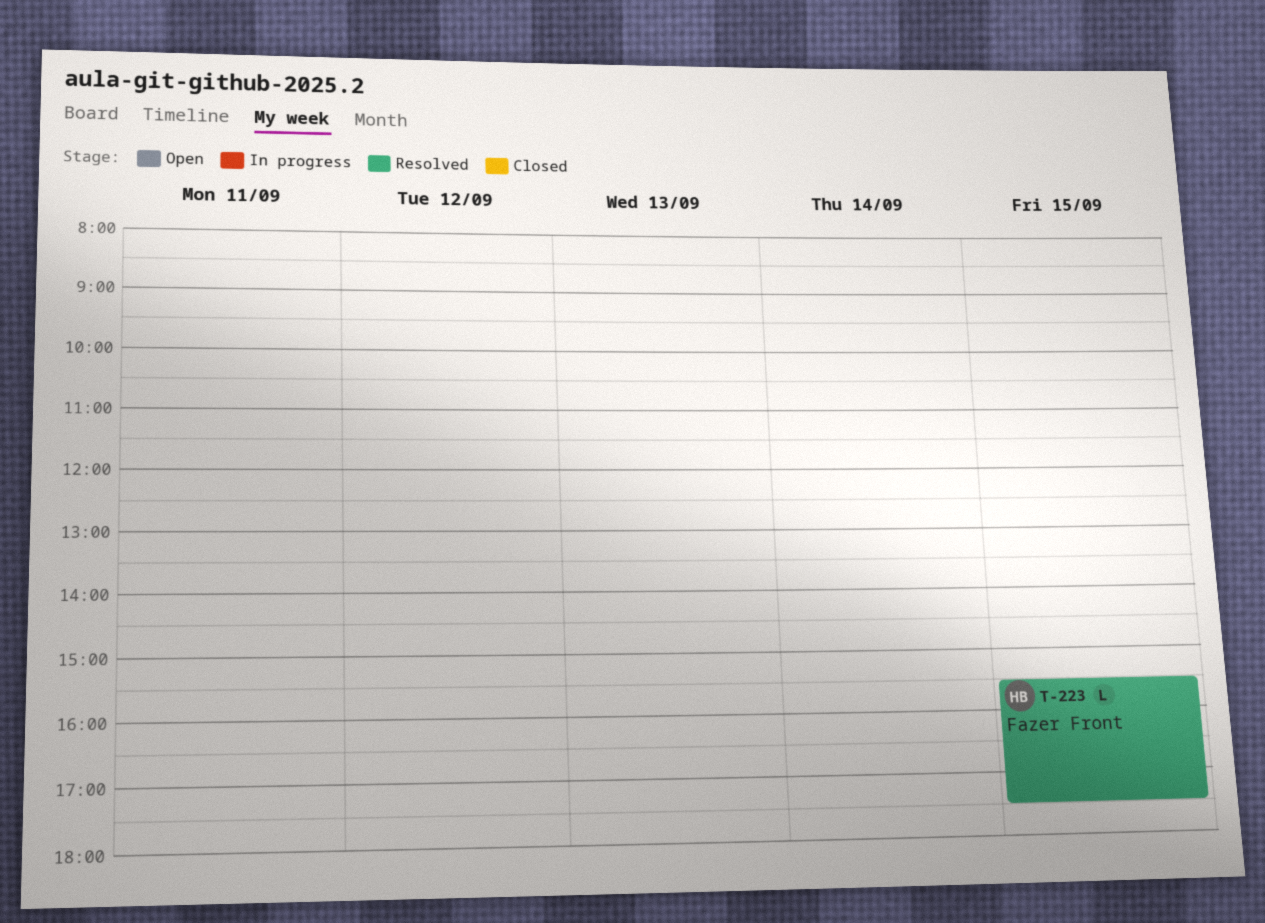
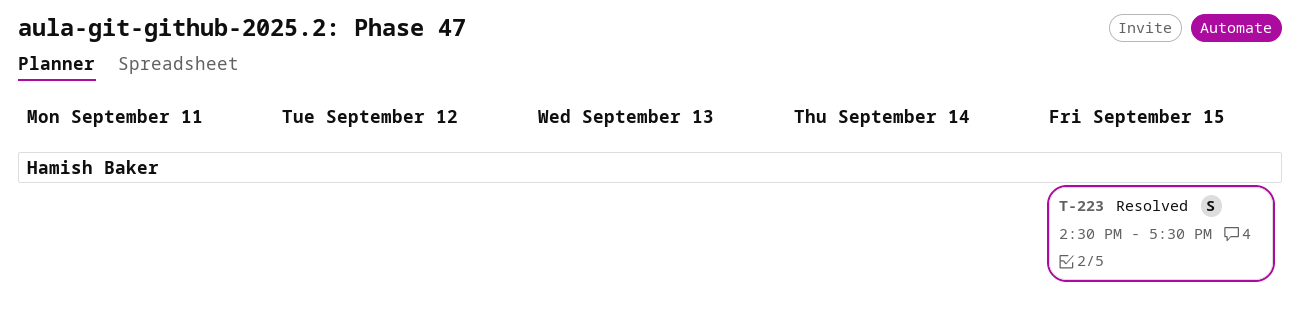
T-223, estimate: L -> S
T-223, begins: 15:30 -> 14:30

